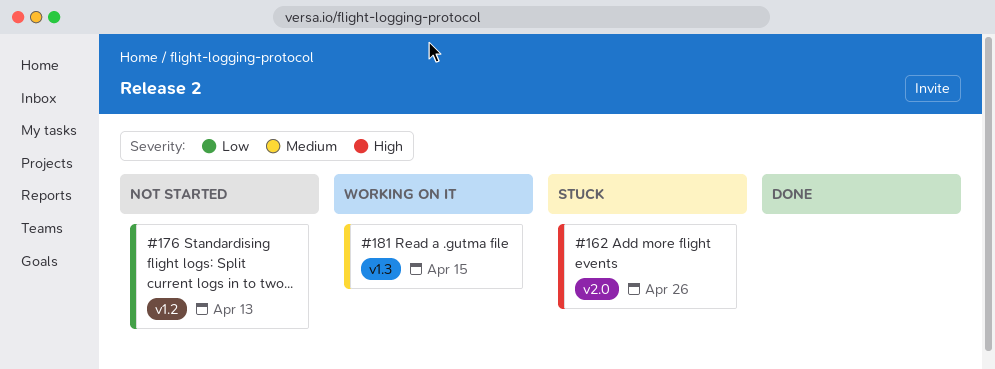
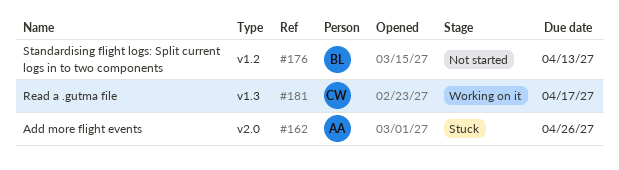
#181, due: Apr 15 -> Apr 17

